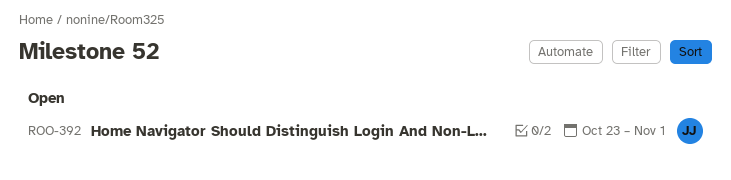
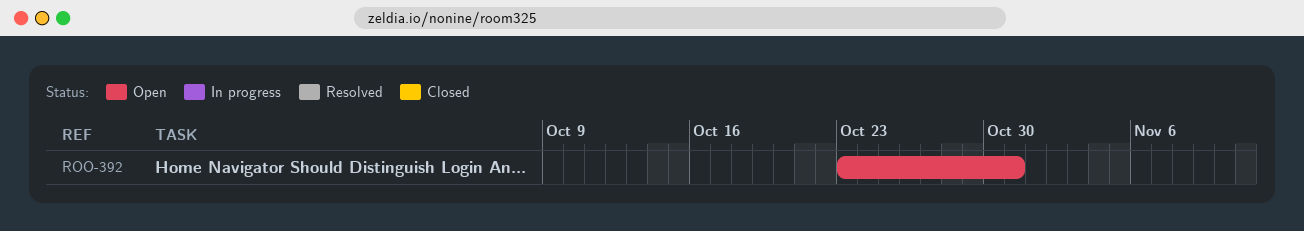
ROO-392, due: Nov 1 -> Oct 31

